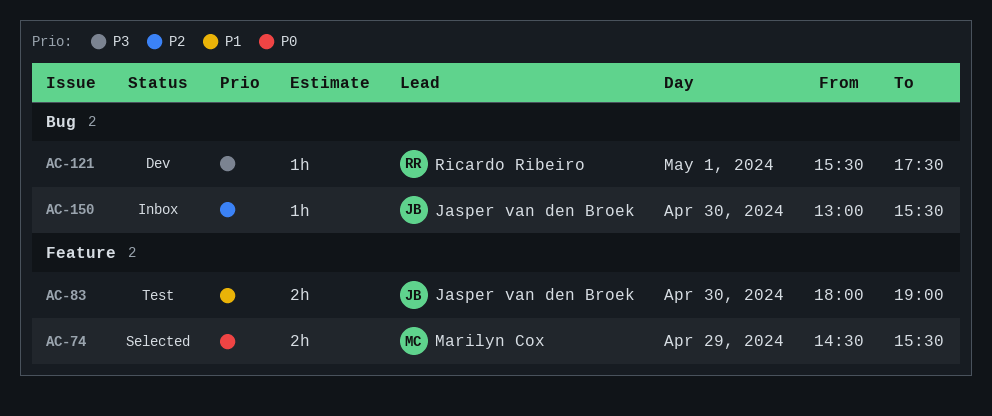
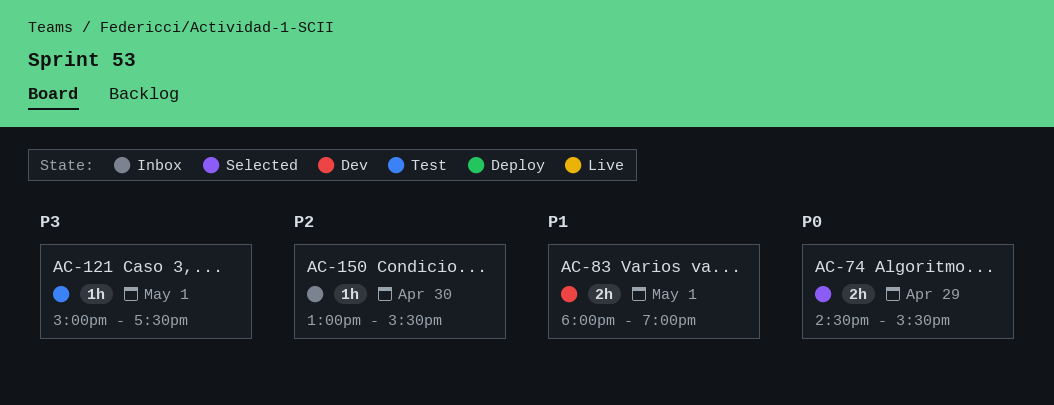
AC-83, status: Test -> Dev
AC-83, day: Apr 30 -> May 1
AC-121, status: Dev -> Test
AC-121, begins: 15:30 -> 15:00

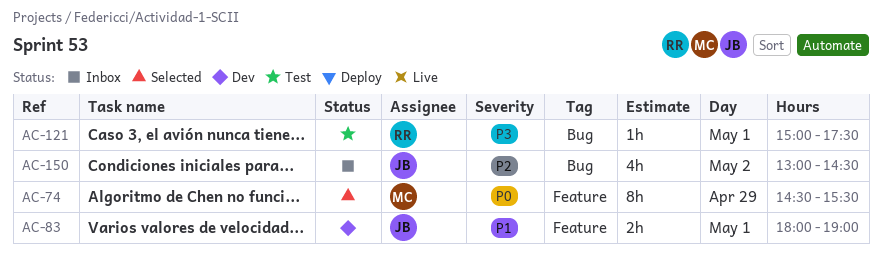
AC-74, estimate: 2h -> 8h
AC-150, estimate: 1h -> 4h
AC-150, day: Apr 30 -> May 2
AC-150, ends: 15:30 -> 14:30

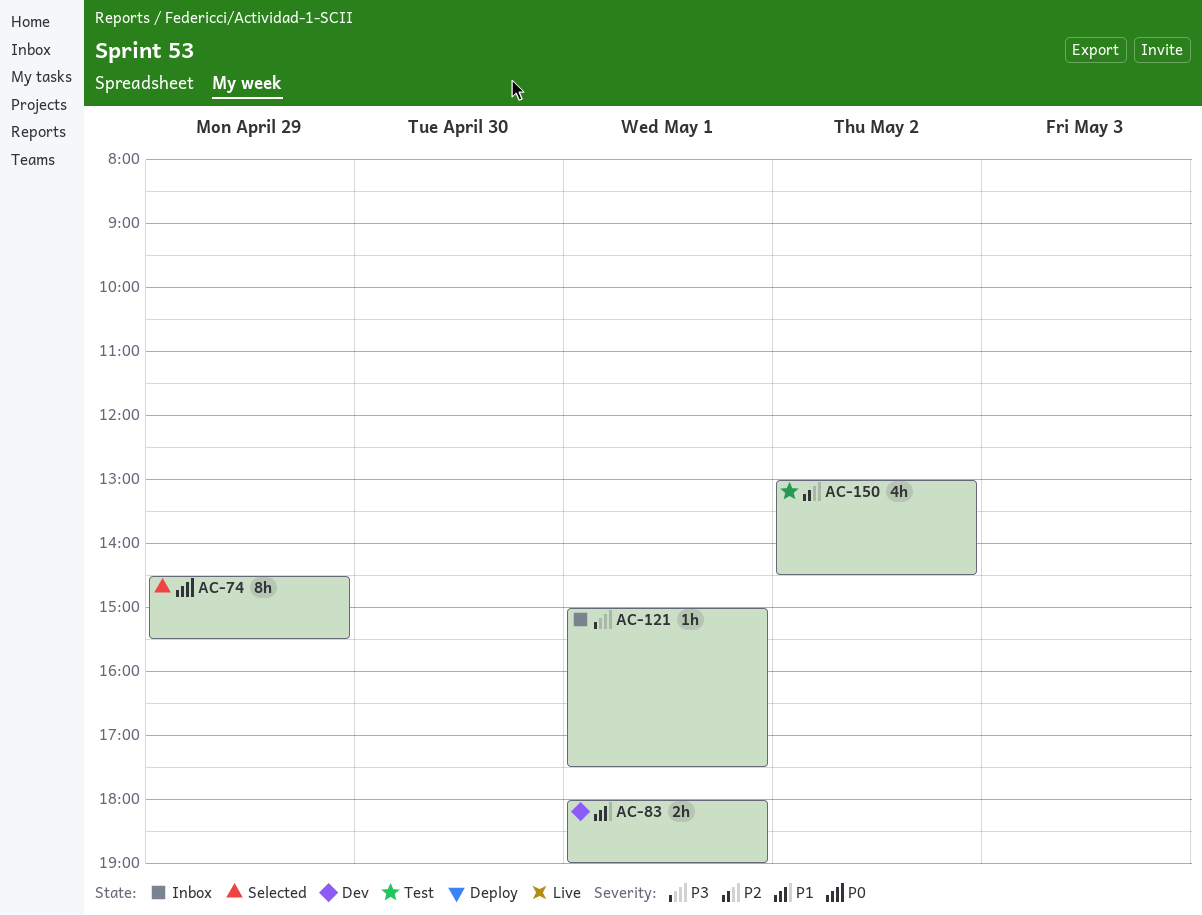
AC-121, status: Test -> Inbox
AC-150, status: Inbox -> Test

